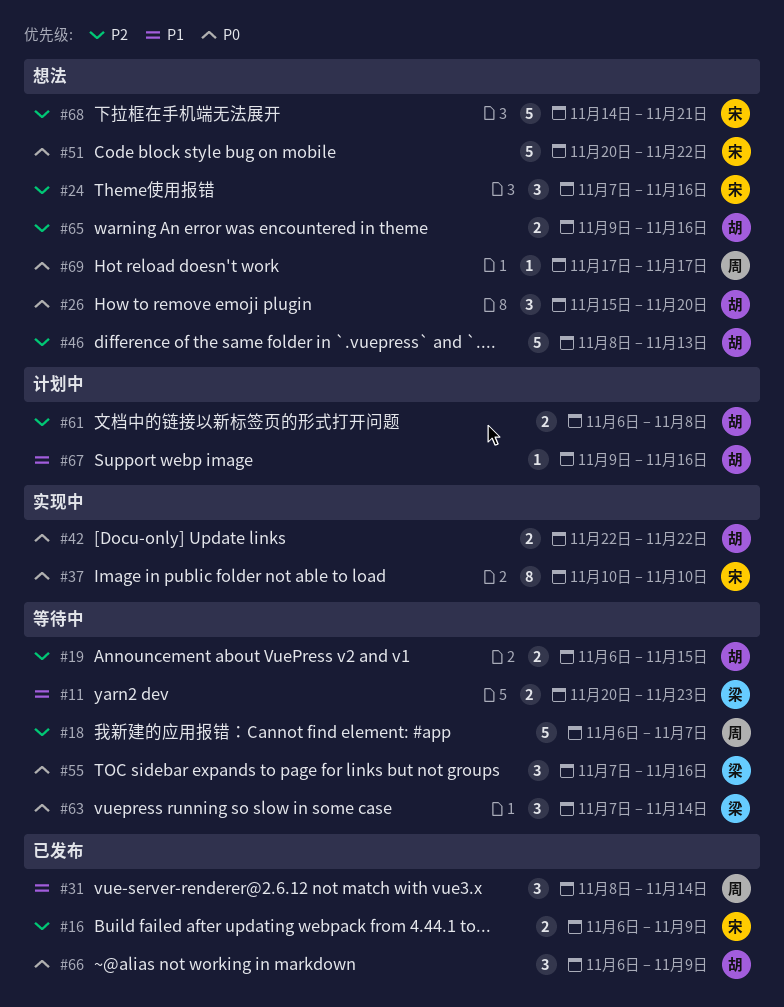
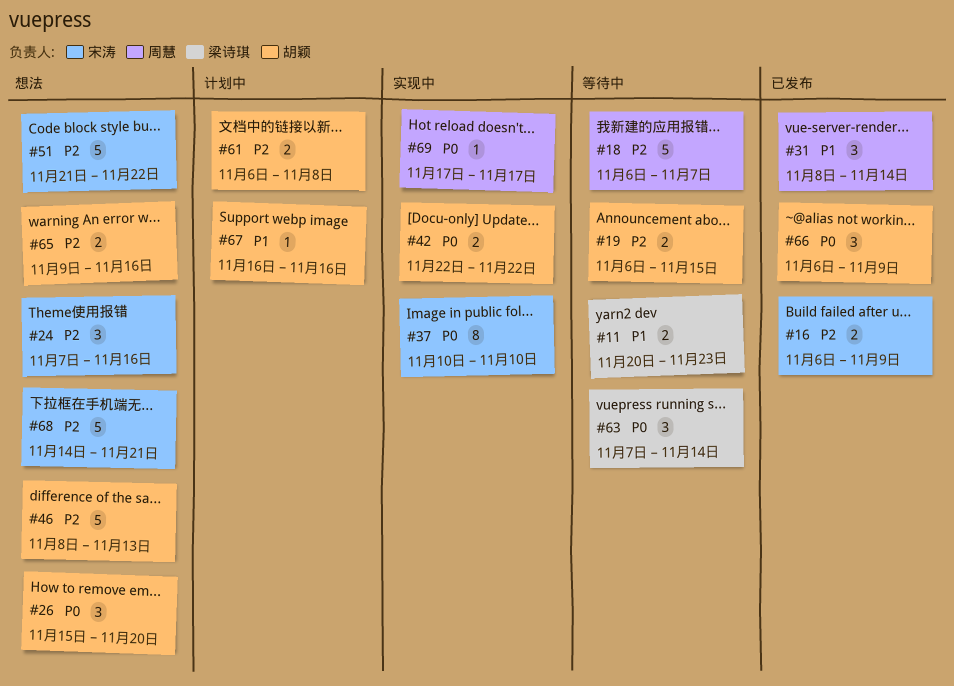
#51, priority: P0 -> P2
#51, start: Nov 20 -> Nov 21
#55: present -> none
#67, start: Nov 9 -> Nov 16
#69, status: 想法 -> 实现中

